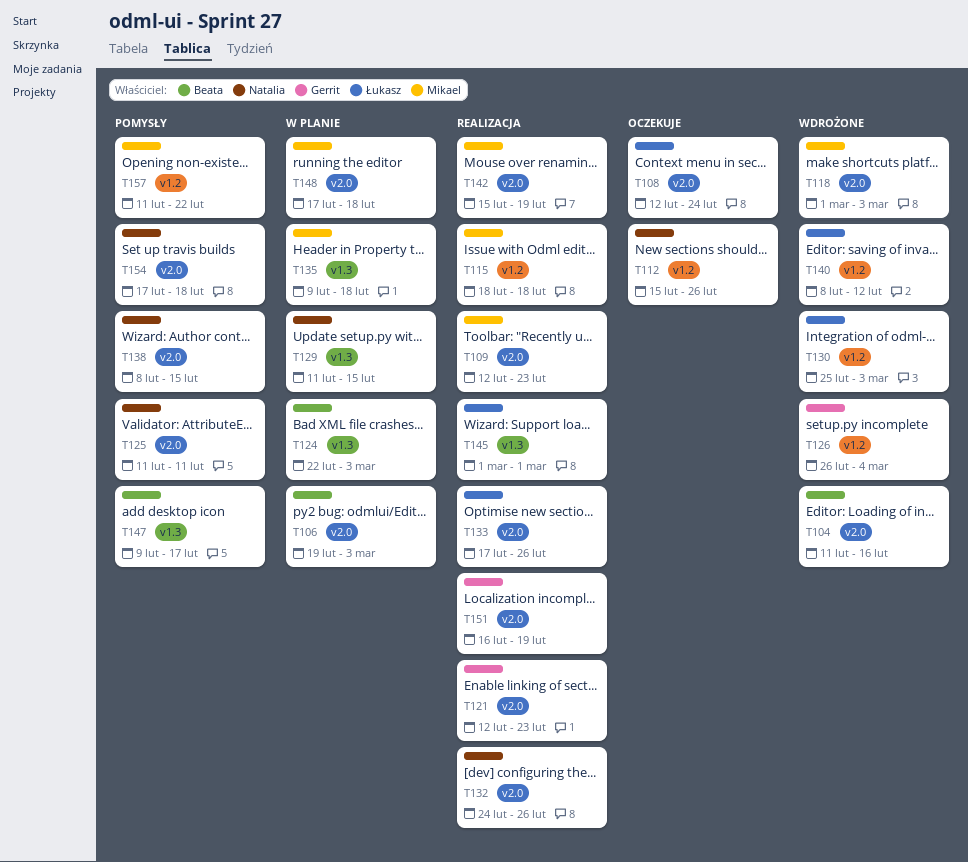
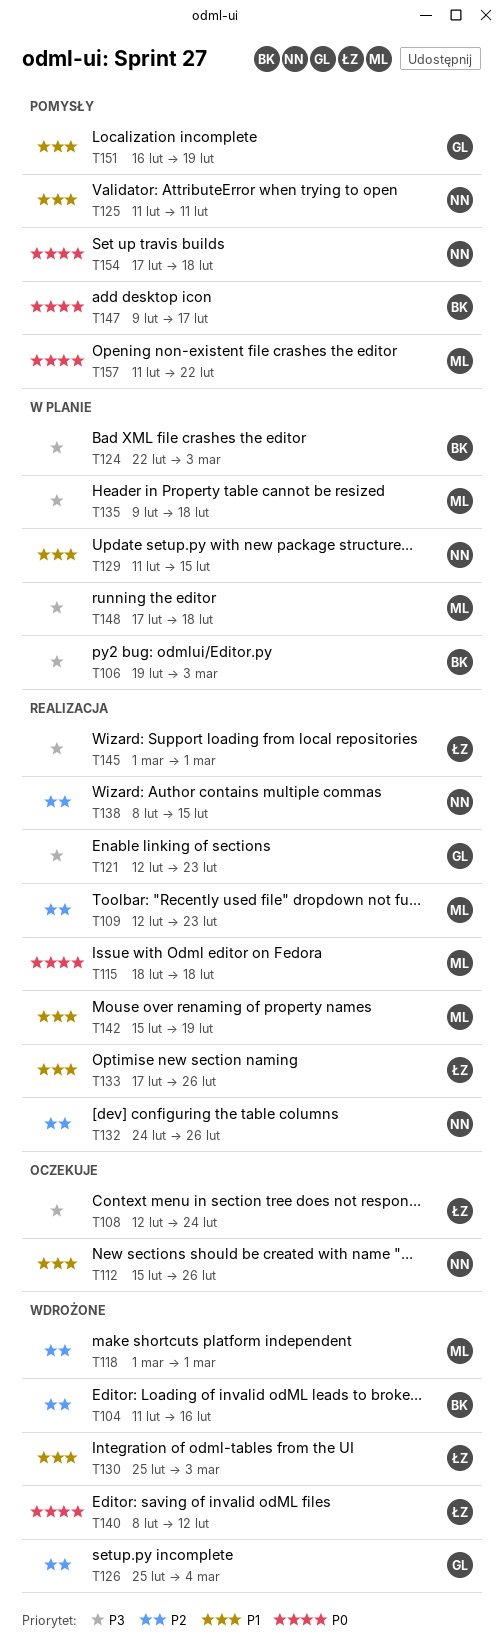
T118, due: Mar 3 -> Mar 1
T126, start: Feb 26 -> Feb 25
T138, status: Pomysły -> Realizacja
T151, status: Realizacja -> Pomysły

